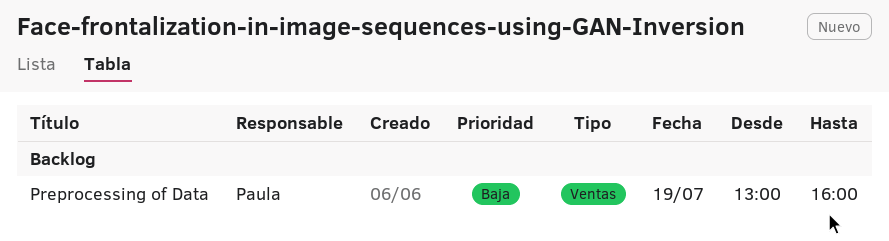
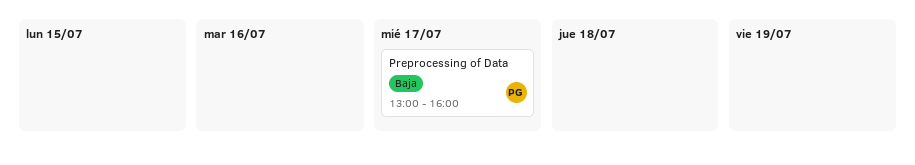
Preprocessing of Data, day: Jul 19 -> Jul 17

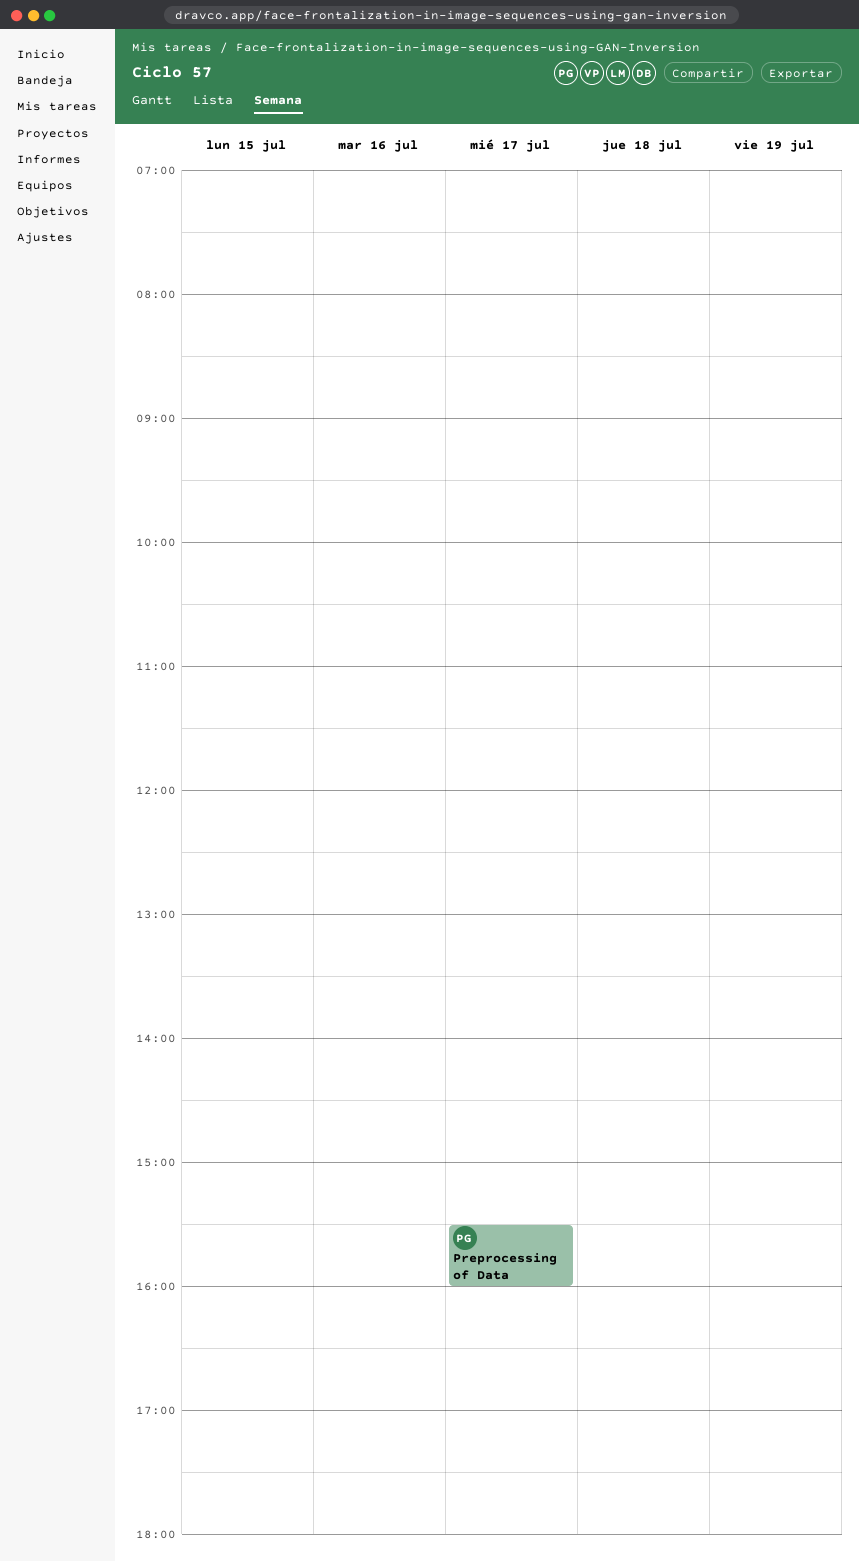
Preprocessing of Data, begins: 13:00 -> 15:30

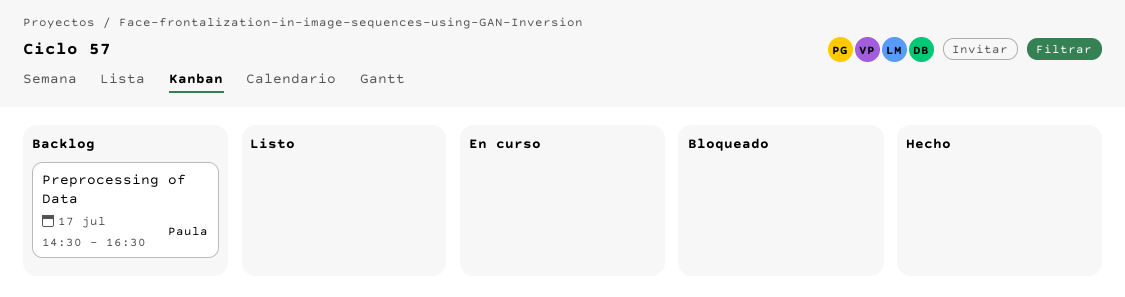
Preprocessing of Data, begins: 15:30 -> 14:30
Preprocessing of Data, ends: 16:00 -> 16:30

